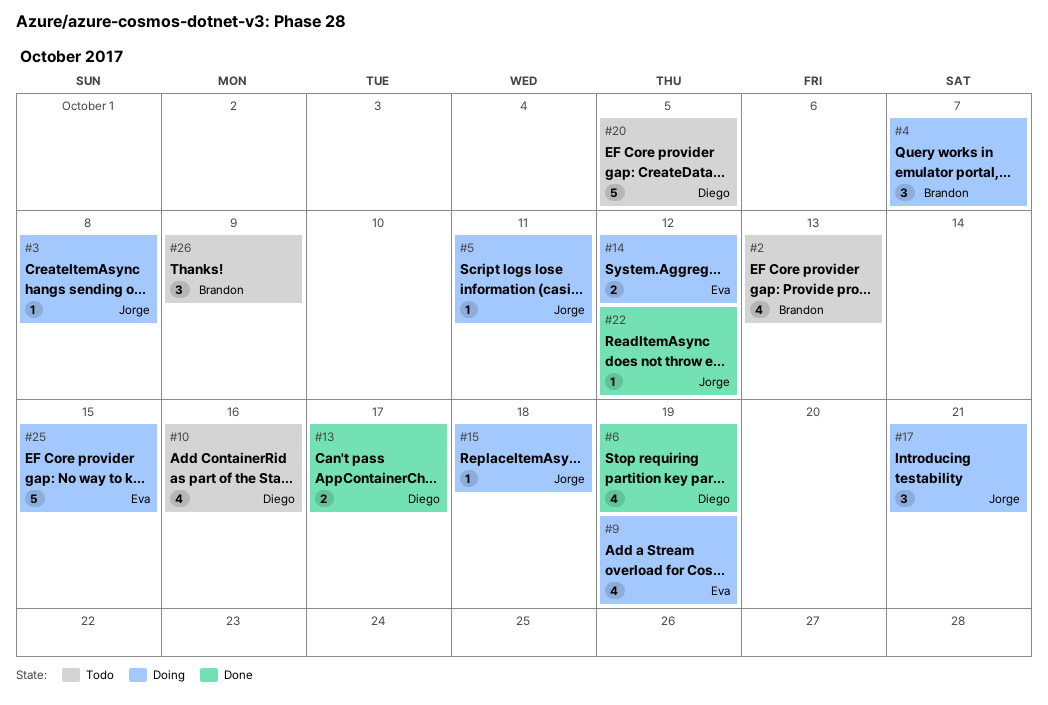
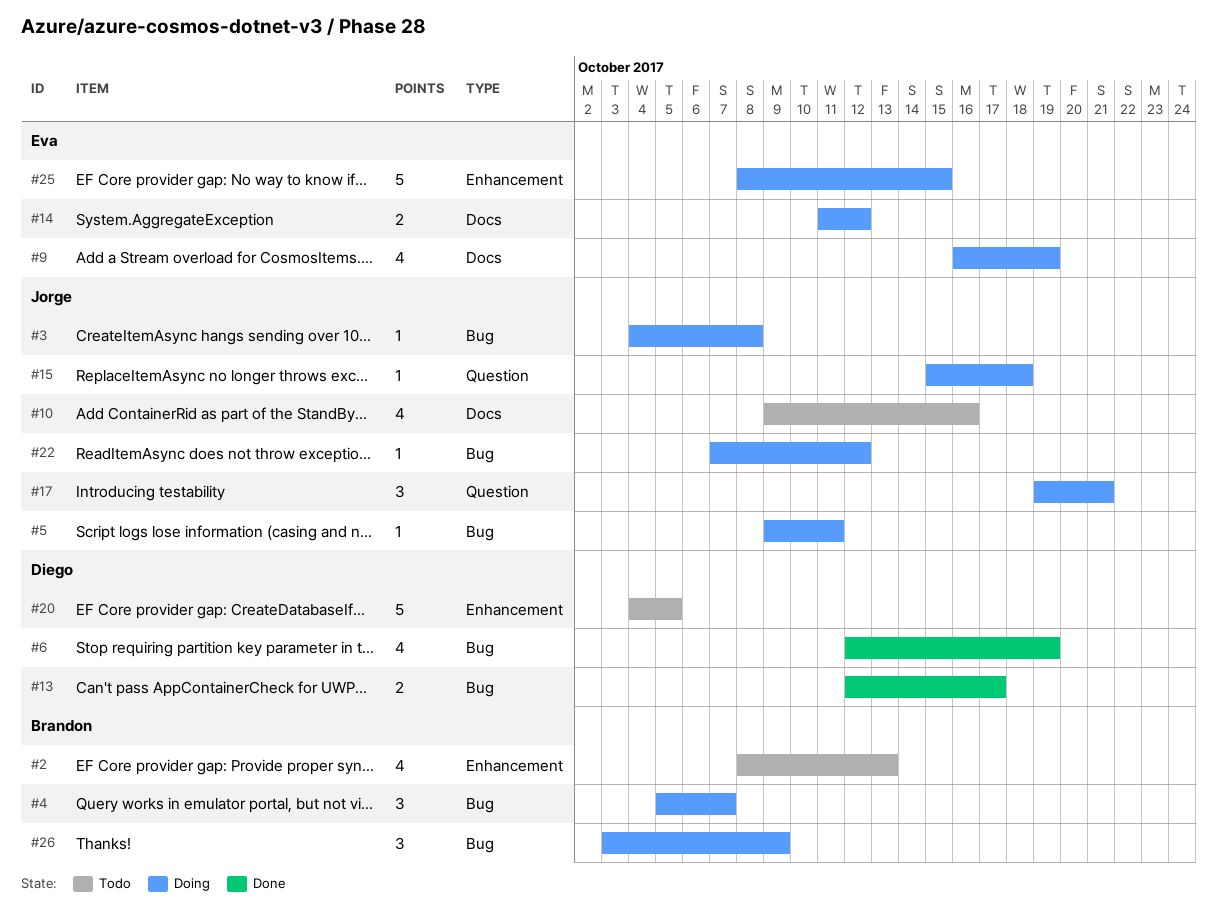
#10, owner: Diego -> Jorge
#22, status: Done -> Doing
#26, status: Todo -> Doing

